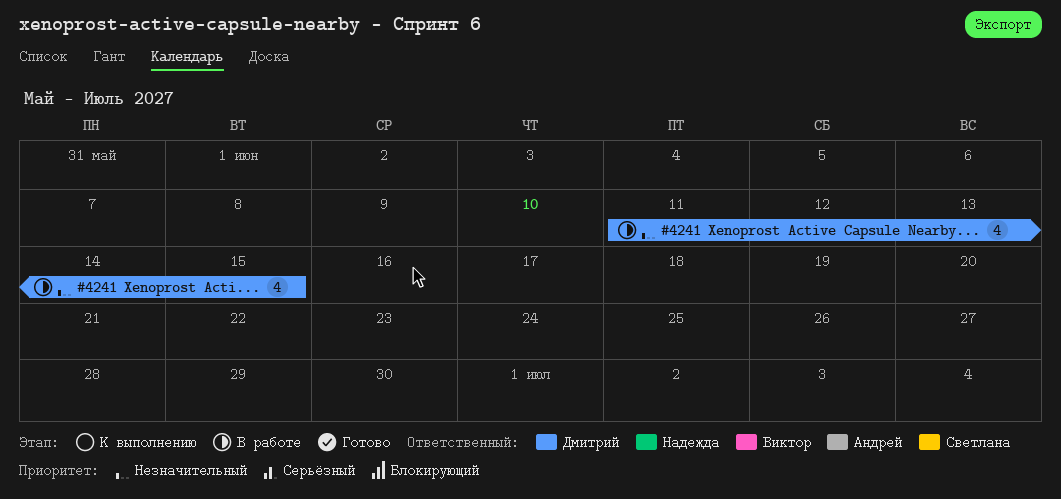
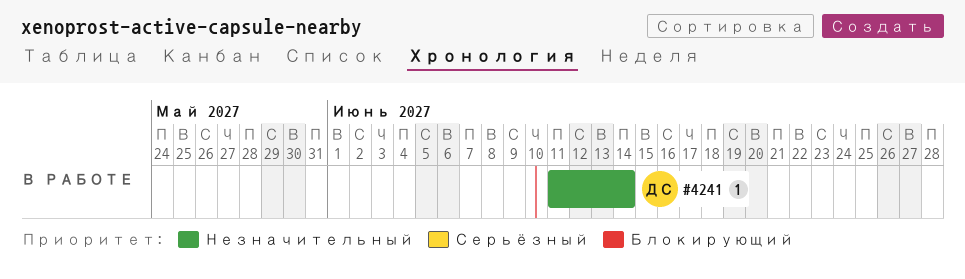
#4241, estimate: 4 -> 1
#4241, due: Jun 15 -> Jun 14

